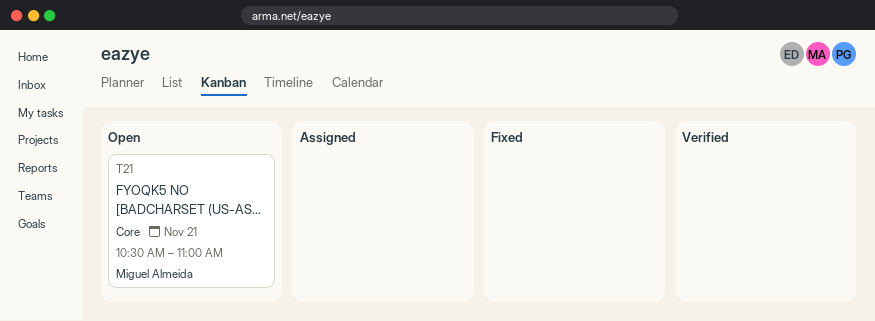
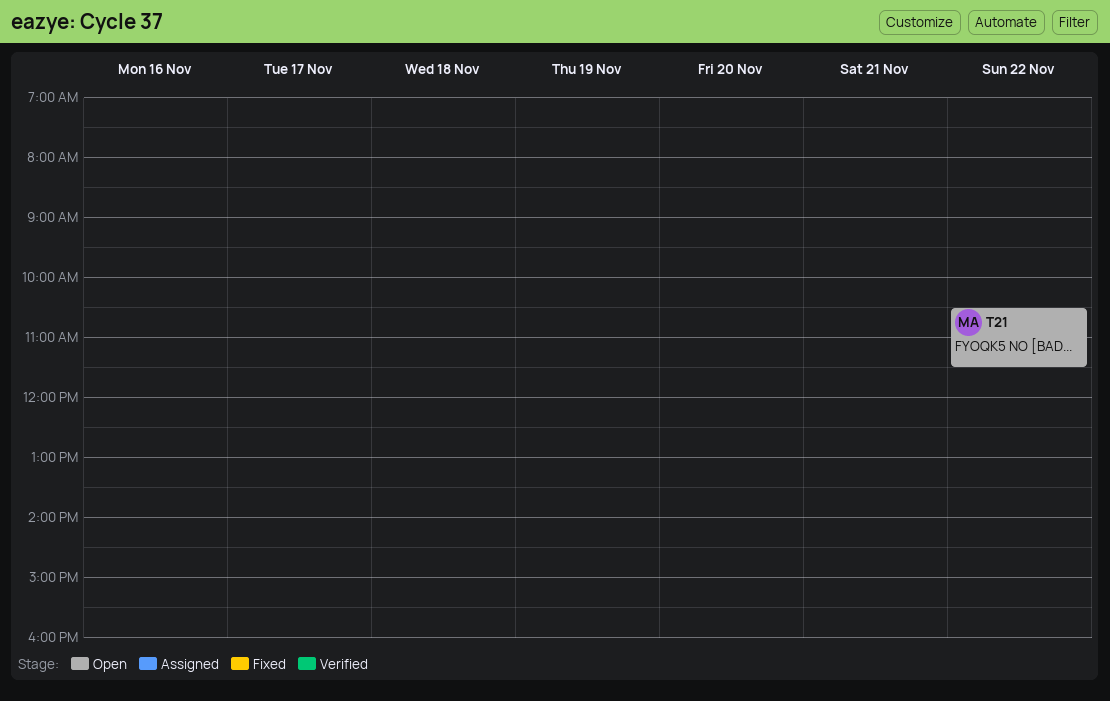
T21, day: Nov 21 -> Nov 22
T21, ends: 11:00 -> 11:30

